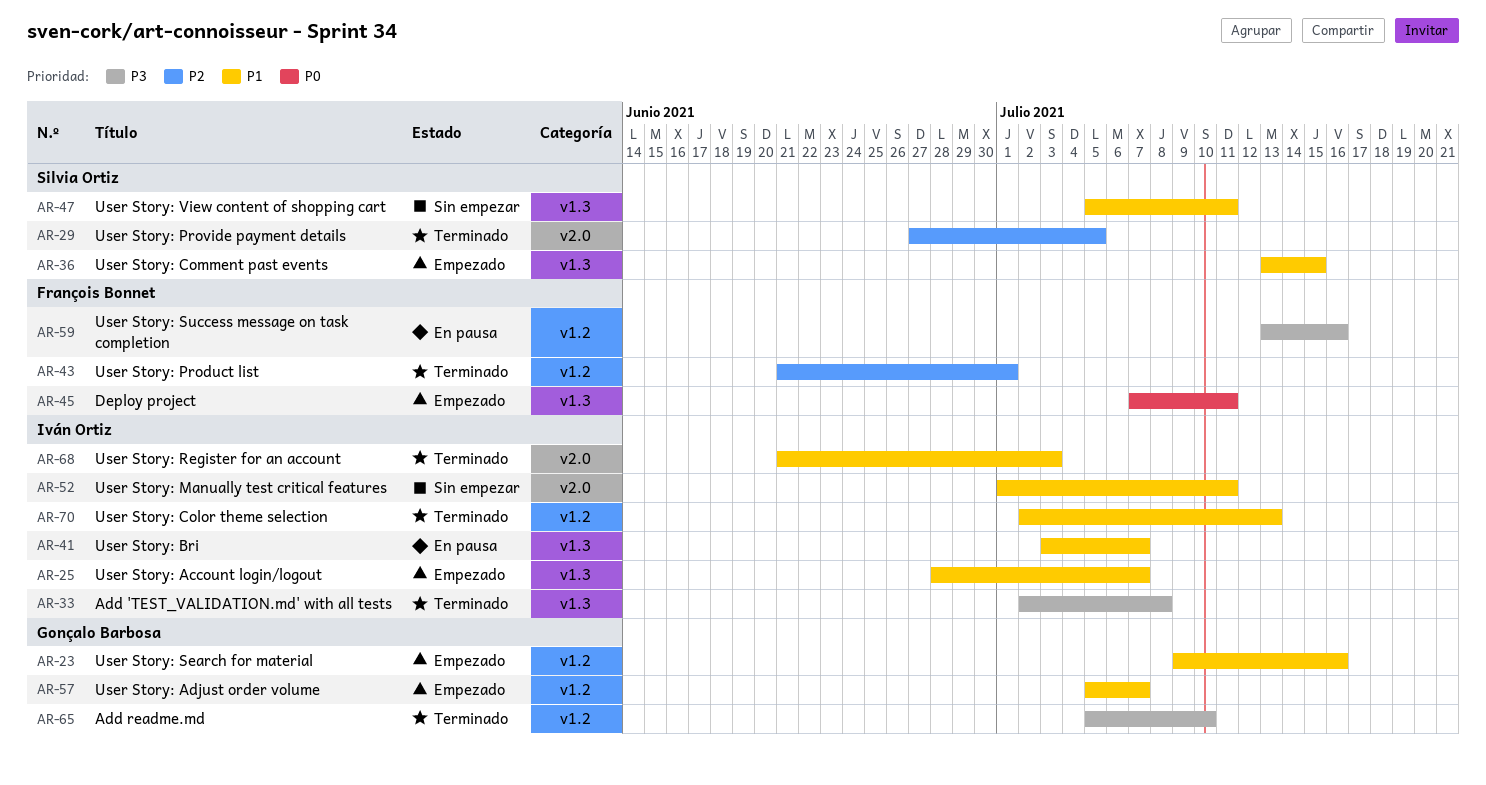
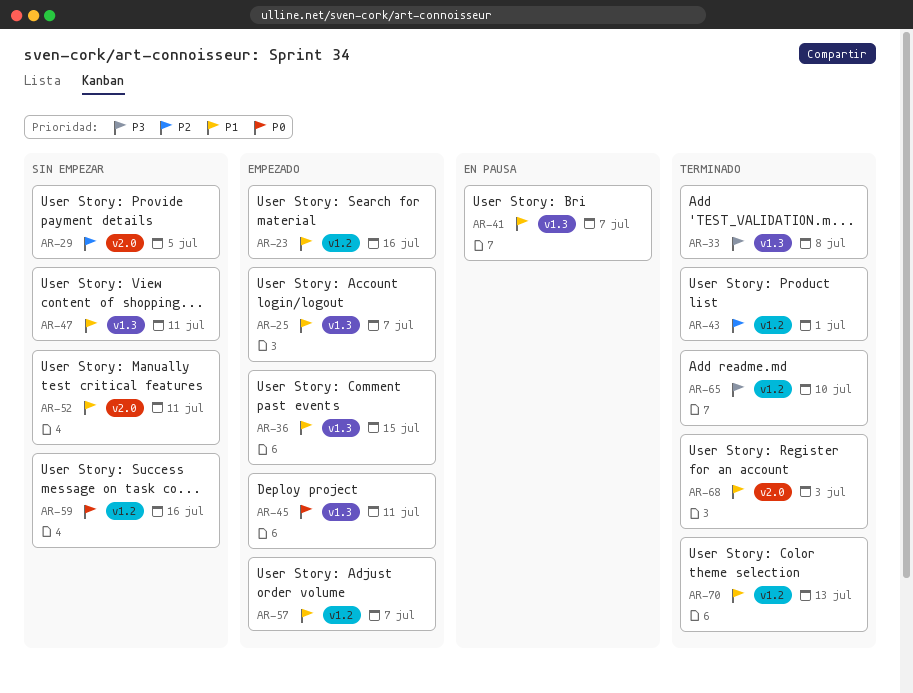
AR-29, status: Terminado -> Sin empezar
AR-59, status: En pausa -> Sin empezar
AR-59, priority: P3 -> P0

